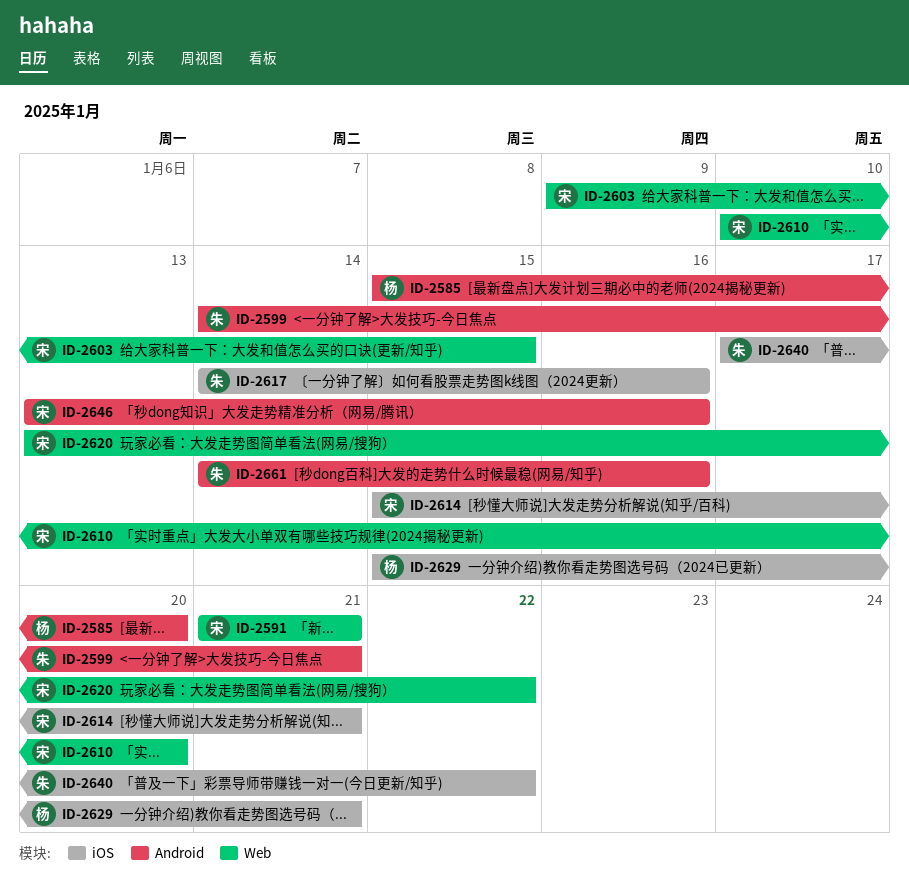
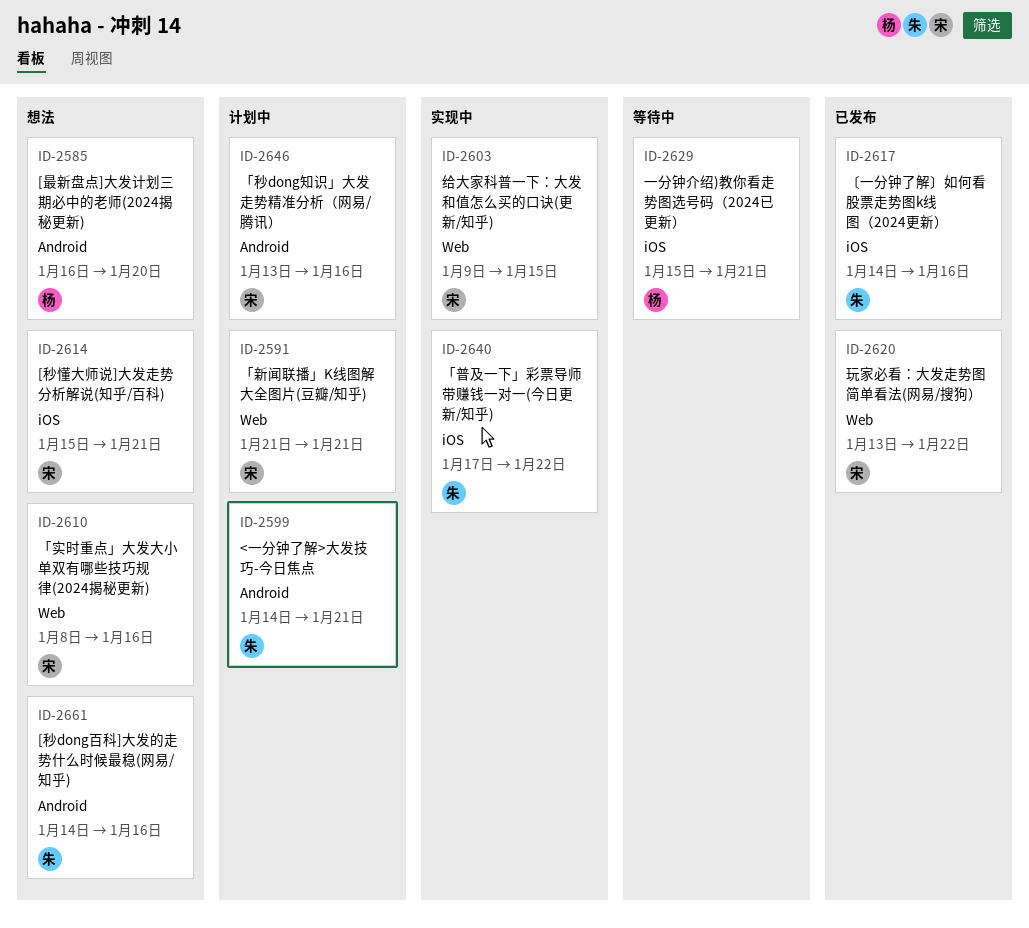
ID-2585, start: Jan 15 -> Jan 16
ID-2610, start: Jan 10 -> Jan 8
ID-2610, due: Jan 20 -> Jan 16

